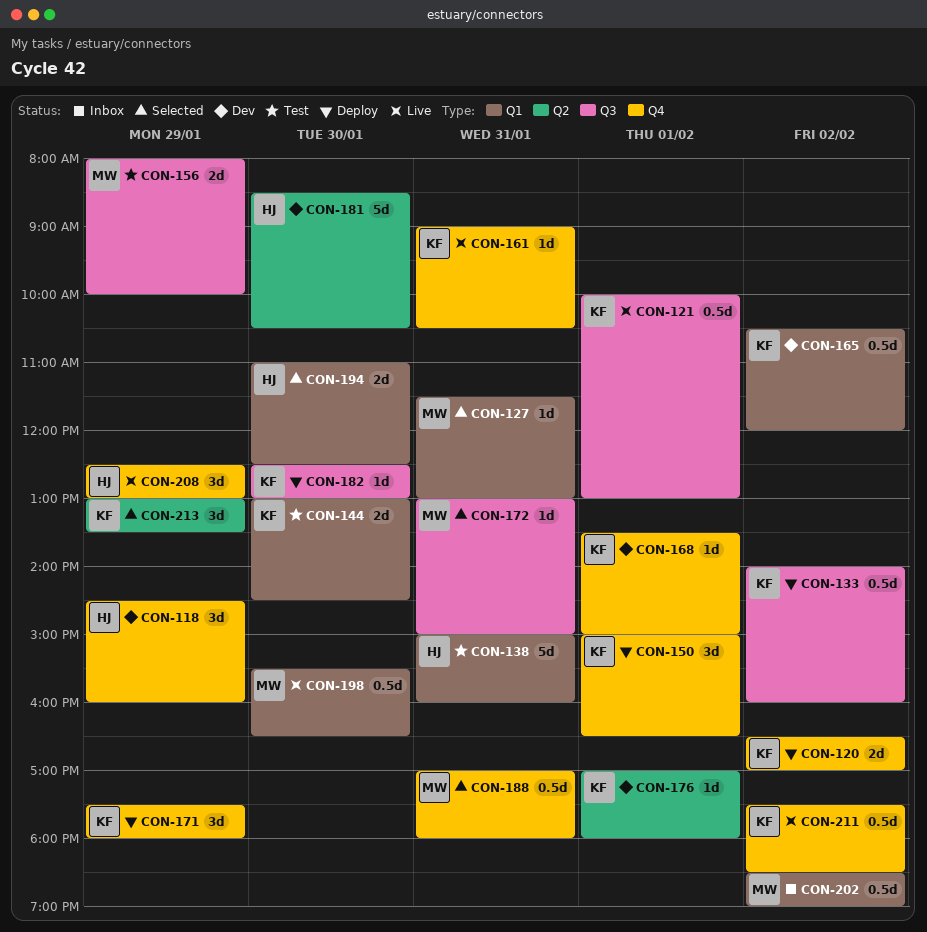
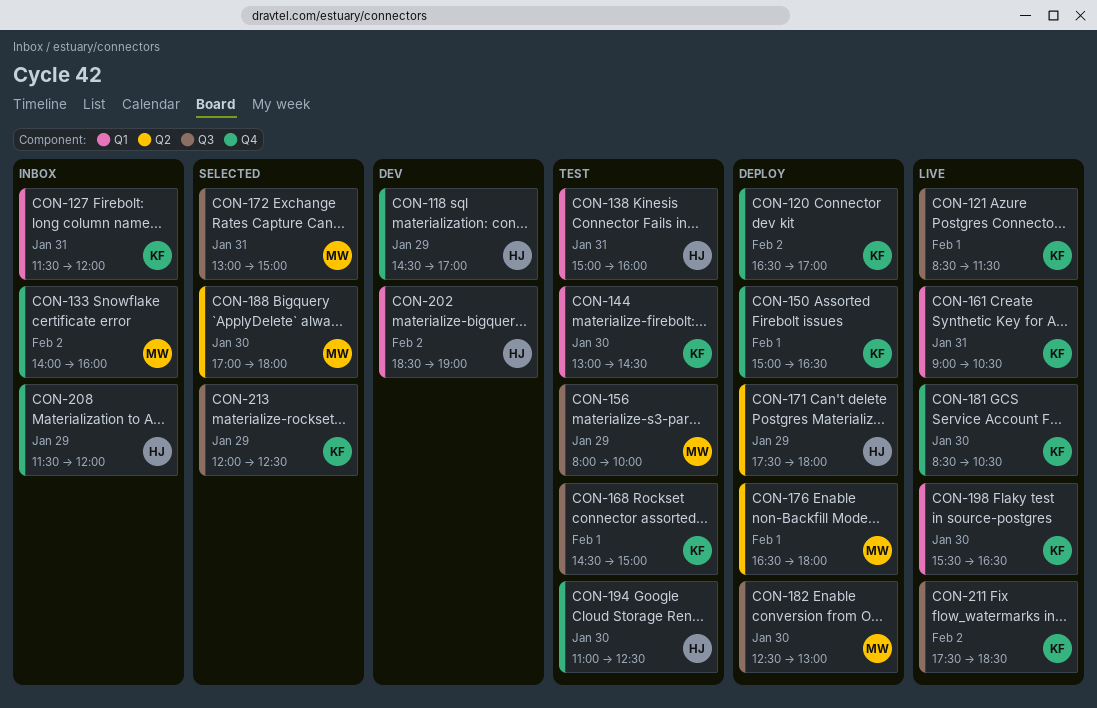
CON-118, ends: 16:00 -> 17:00
CON-121, begins: 10:00 -> 08:30
CON-121, ends: 13:00 -> 11:30
CON-127, status: Selected -> Inbox
CON-127, owner: MW -> KF
CON-127, ends: 13:00 -> 12:00
CON-133, status: Deploy -> Inbox
CON-133, owner: KF -> MW
CON-133, label: Q3 -> Q4
CON-161, label: Q4 -> Q1
CON-165: present -> none
CON-168, status: Dev -> Test
CON-168, label: Q4 -> Q3
CON-168, begins: 13:30 -> 14:30
CON-171, owner: KF -> HJ
CON-171, label: Q4 -> Q2
CON-176, status: Dev -> Deploy
CON-176, owner: KF -> MW
CON-176, begins: 17:00 -> 16:30
CON-181, status: Dev -> Live
CON-181, owner: HJ -> KF
CON-181, label: Q2 -> Q4
CON-182, owner: KF -> MW
CON-188, label: Q4 -> Q2
CON-188, day: Jan 31 -> Jan 30
CON-194, status: Selected -> Test
CON-194, label: Q1 -> Q4
CON-198, owner: MW -> KF
CON-202, status: Inbox -> Dev
CON-202, owner: MW -> HJ
CON-208, status: Live -> Inbox
CON-208, begins: 12:30 -> 11:30
CON-208, ends: 13:00 -> 12:00
CON-211, label: Q4 -> Q3
CON-213, label: Q2 -> Q3
CON-213, begins: 13:00 -> 12:00
CON-213, ends: 13:30 -> 12:30

